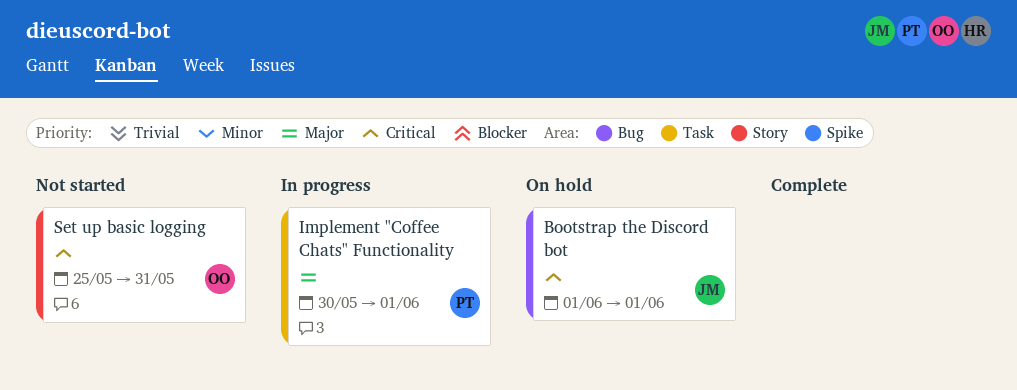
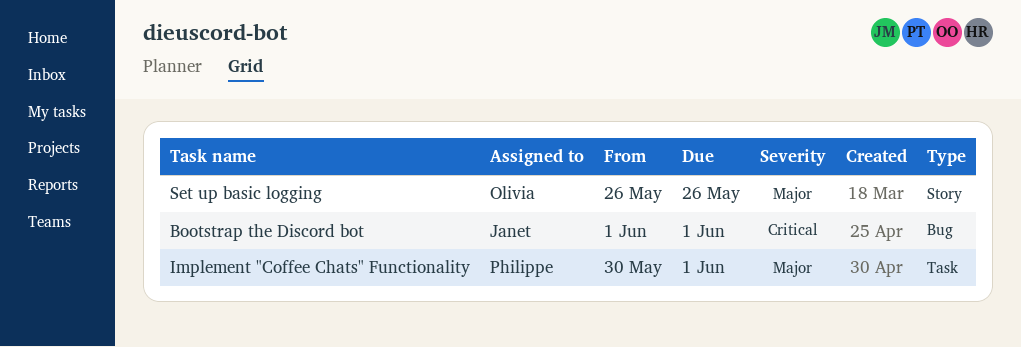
Set up basic logging, priority: Critical -> Major
Set up basic logging, start: May 25 -> May 26
Set up basic logging, due: May 31 -> May 26

